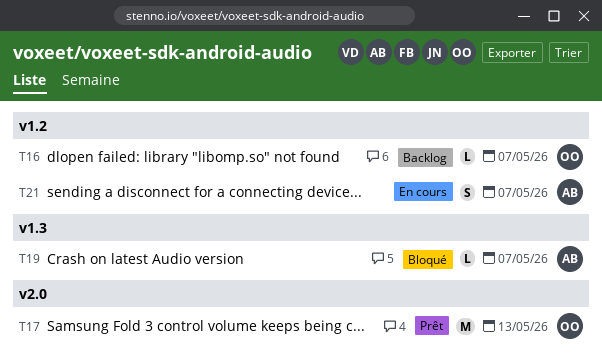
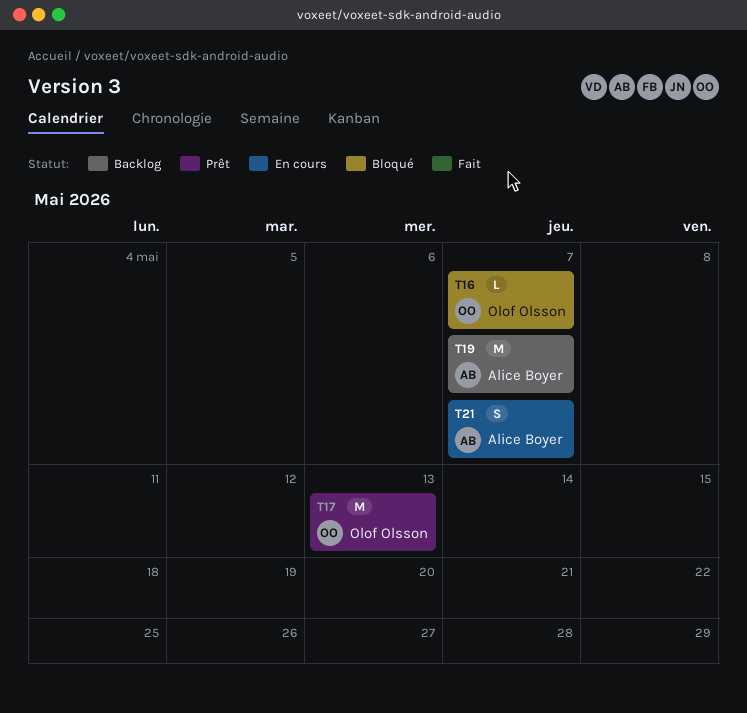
T16, status: Backlog -> Bloqué
T19, status: Bloqué -> Backlog
T19, estimate: L -> M

